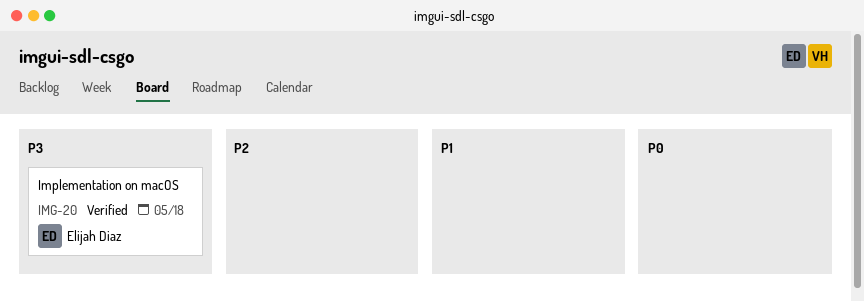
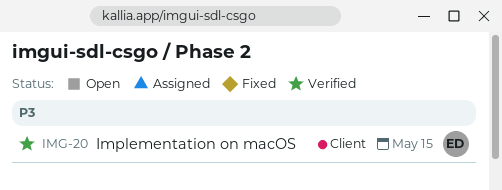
IMG-20, due: May 18 -> May 15

